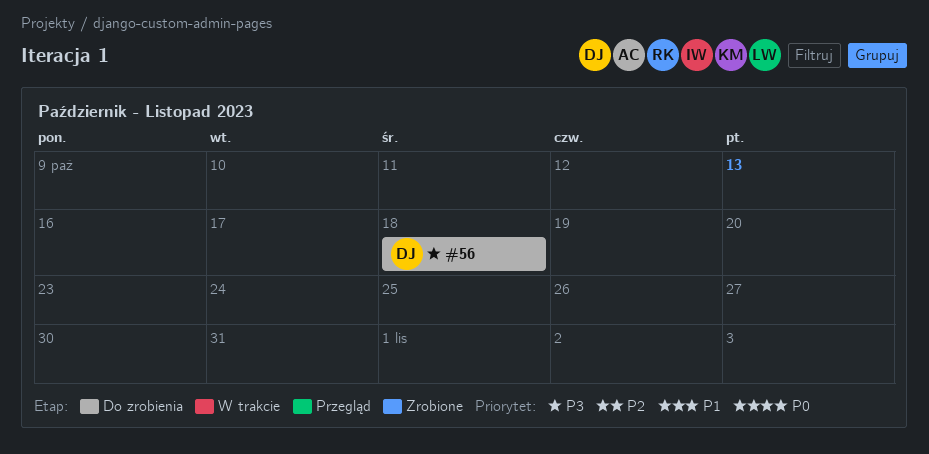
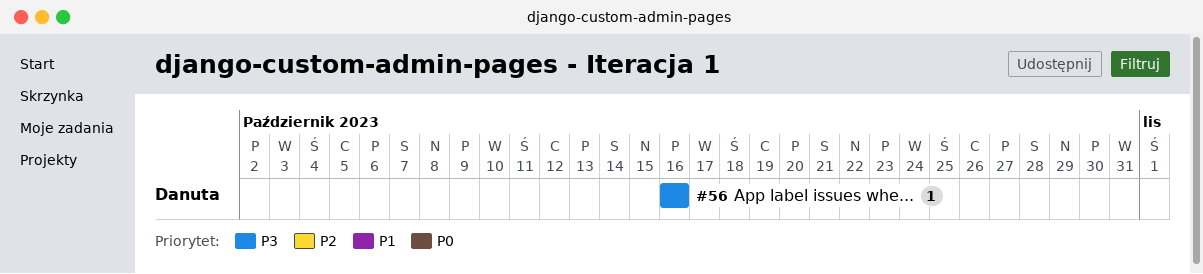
#56, start: Oct 18 -> Oct 16
#56, due: Oct 18 -> Oct 16

